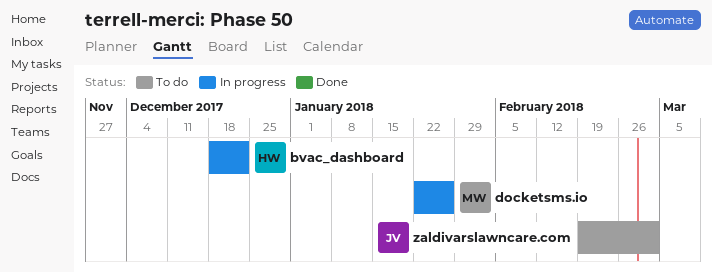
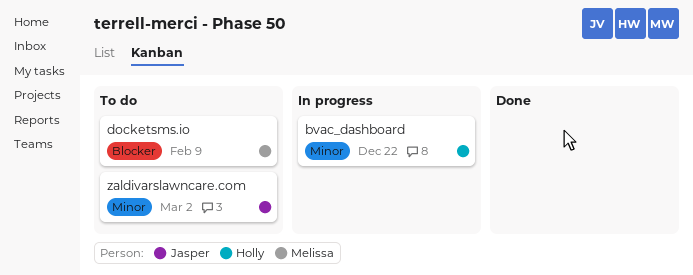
docketsms.io, status: In progress -> To do
docketsms.io, due: Jan 26 -> Feb 9

